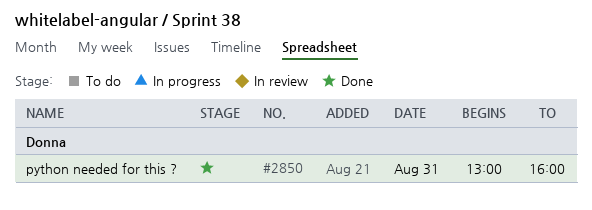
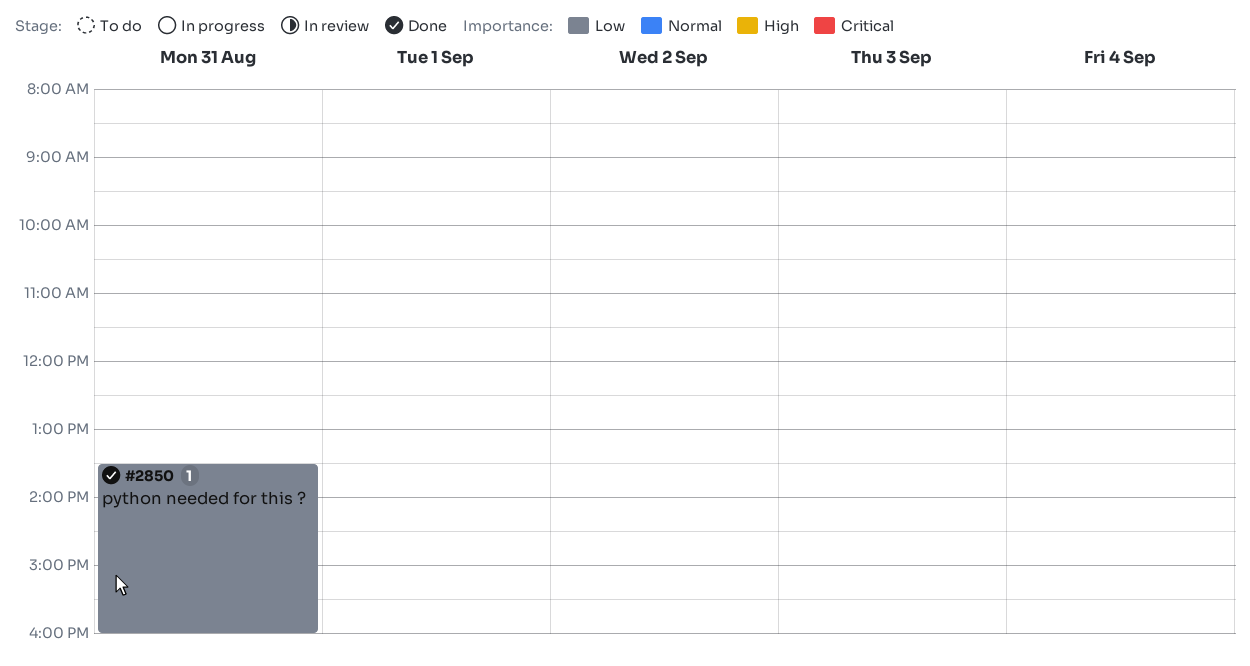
#2850, begins: 13:00 -> 13:30

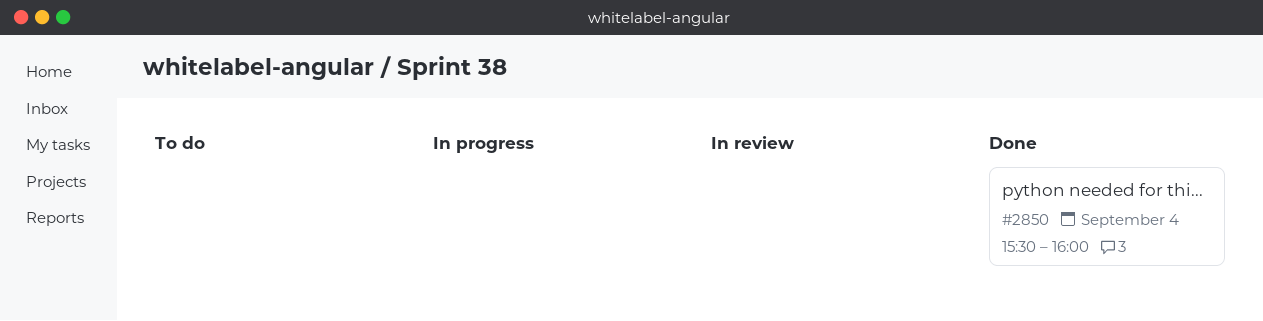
#2850, day: Aug 31 -> Sep 4
#2850, begins: 13:30 -> 15:30

